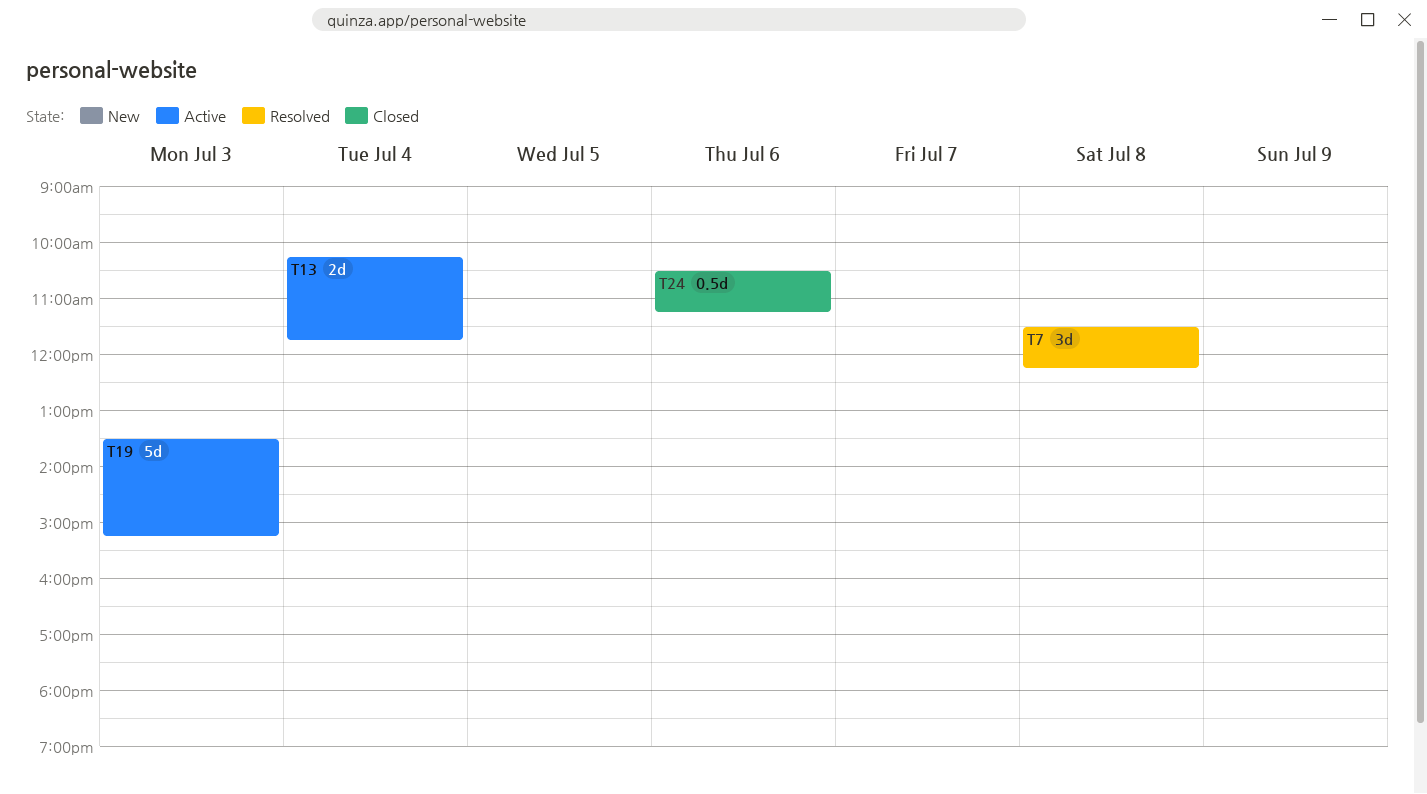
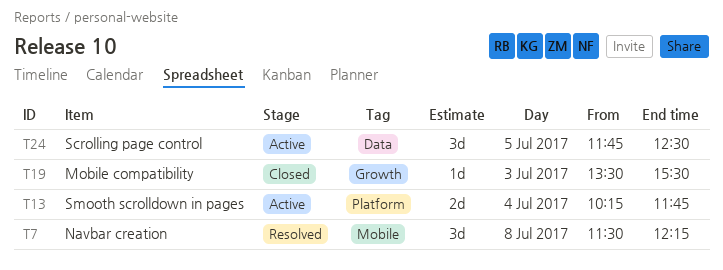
T19, status: Active -> Closed
T19, estimate: 5d -> 1d
T19, ends: 15:15 -> 15:30
T24, status: Closed -> Active
T24, estimate: 0.5d -> 3d
T24, day: Jul 6 -> Jul 5
T24, begins: 10:30 -> 11:45
T24, ends: 11:15 -> 12:30

